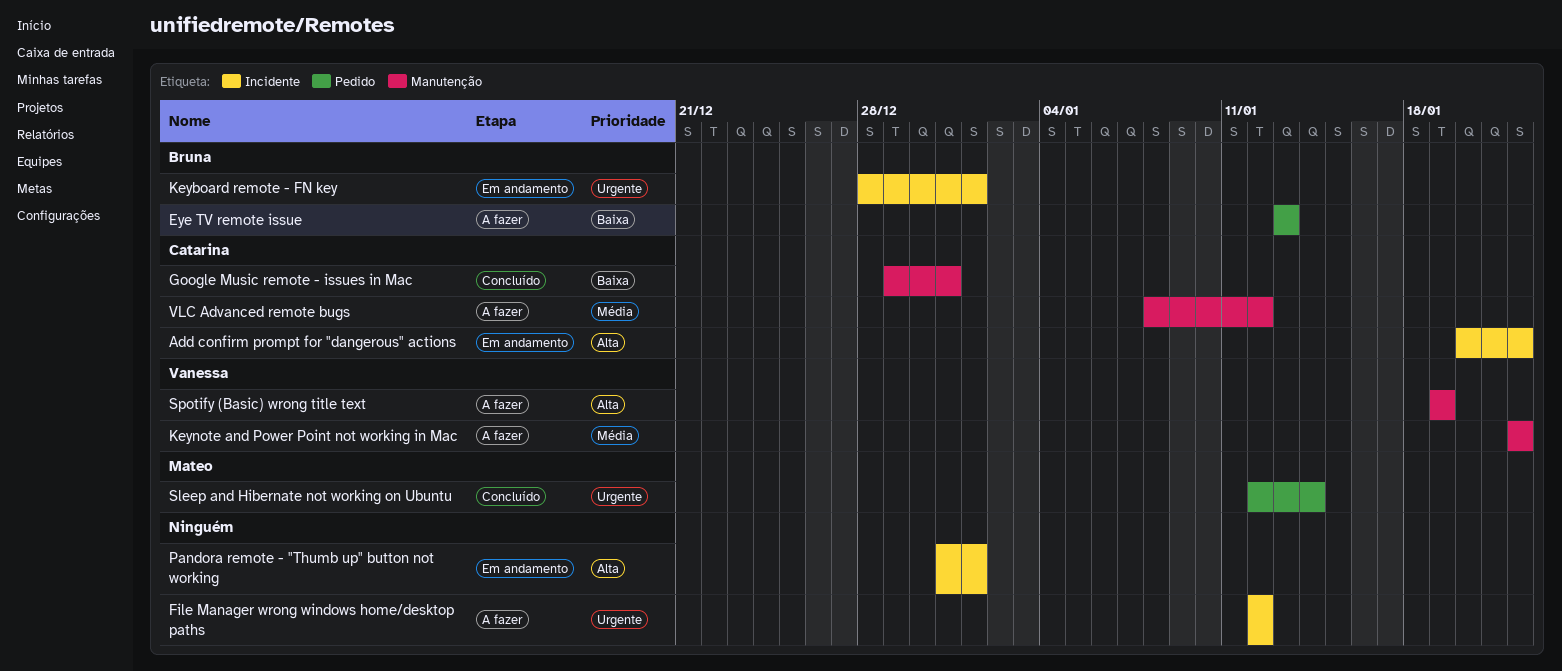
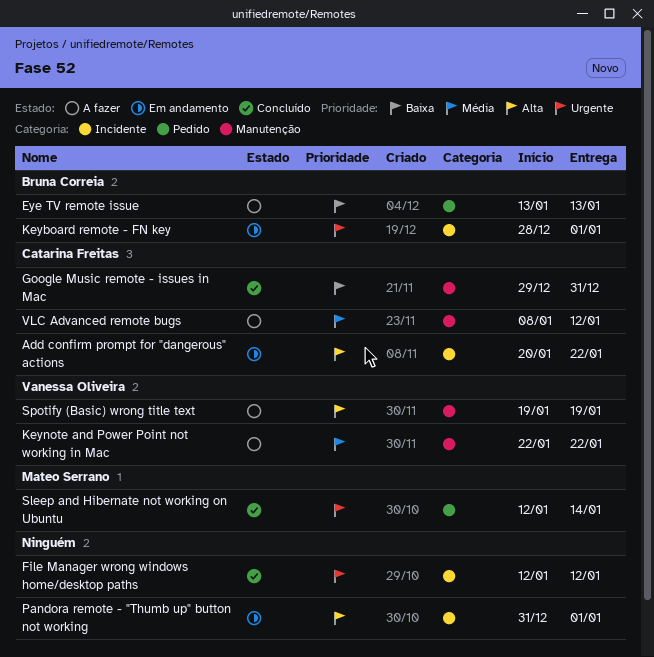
File Manager wrong windows home/desktop paths, status: A fazer -> Concluído

